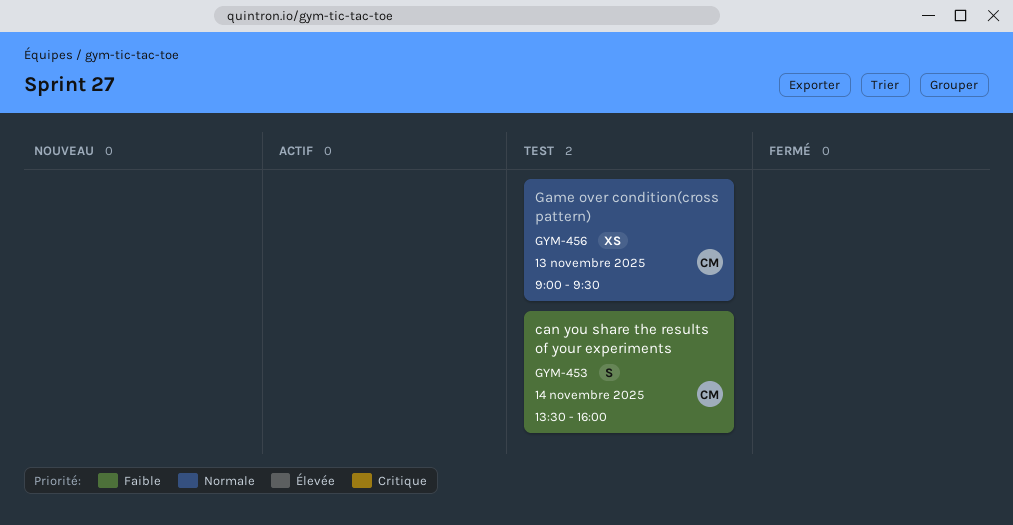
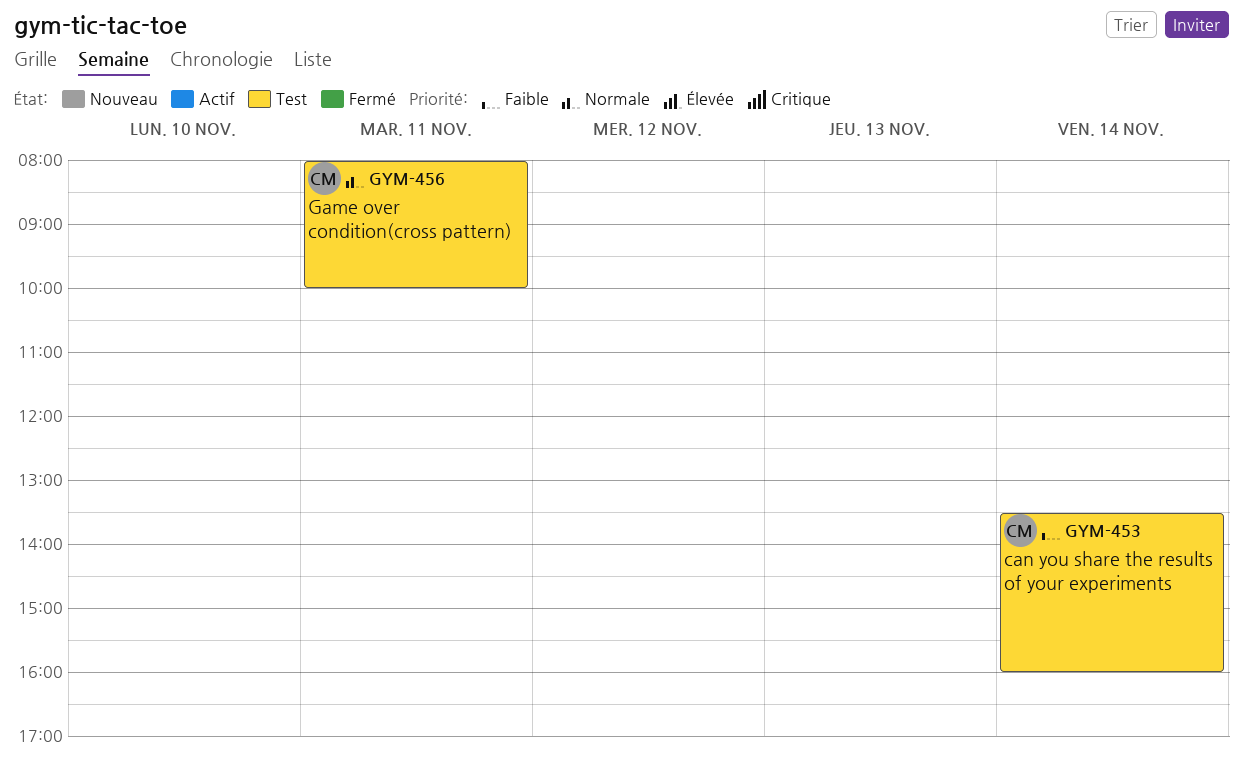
GYM-456, day: Nov 13 -> Nov 11
GYM-456, begins: 09:00 -> 08:00
GYM-456, ends: 09:30 -> 10:00

